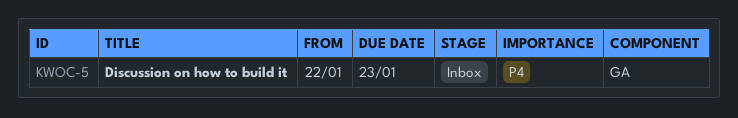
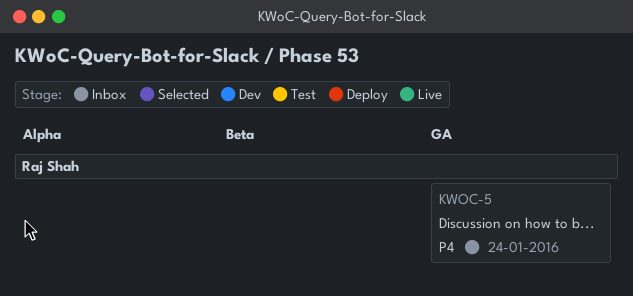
KWOC-5, due: Jan 23 -> Jan 24

